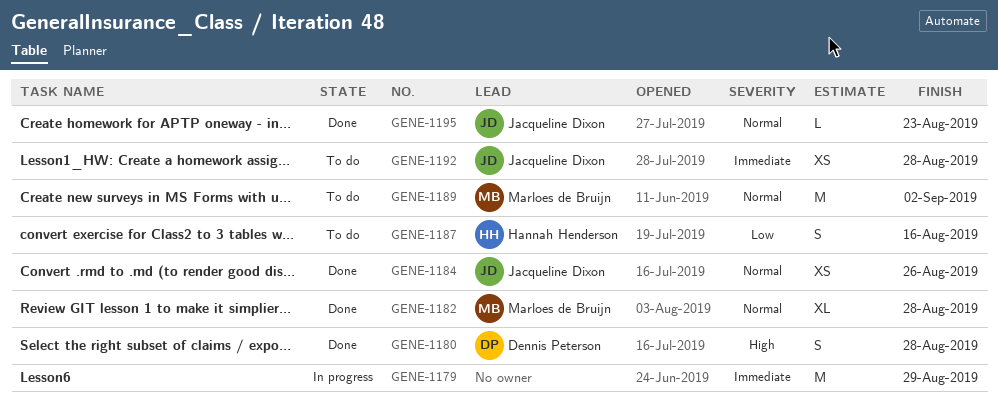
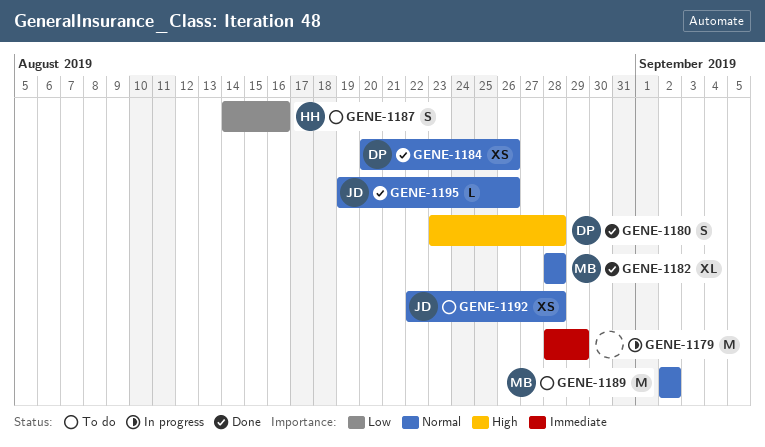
GENE-1184, owner: Jacqueline Dixon -> Dennis Peterson
GENE-1192, priority: Immediate -> Normal
GENE-1195, due: Aug 23 -> Aug 26

